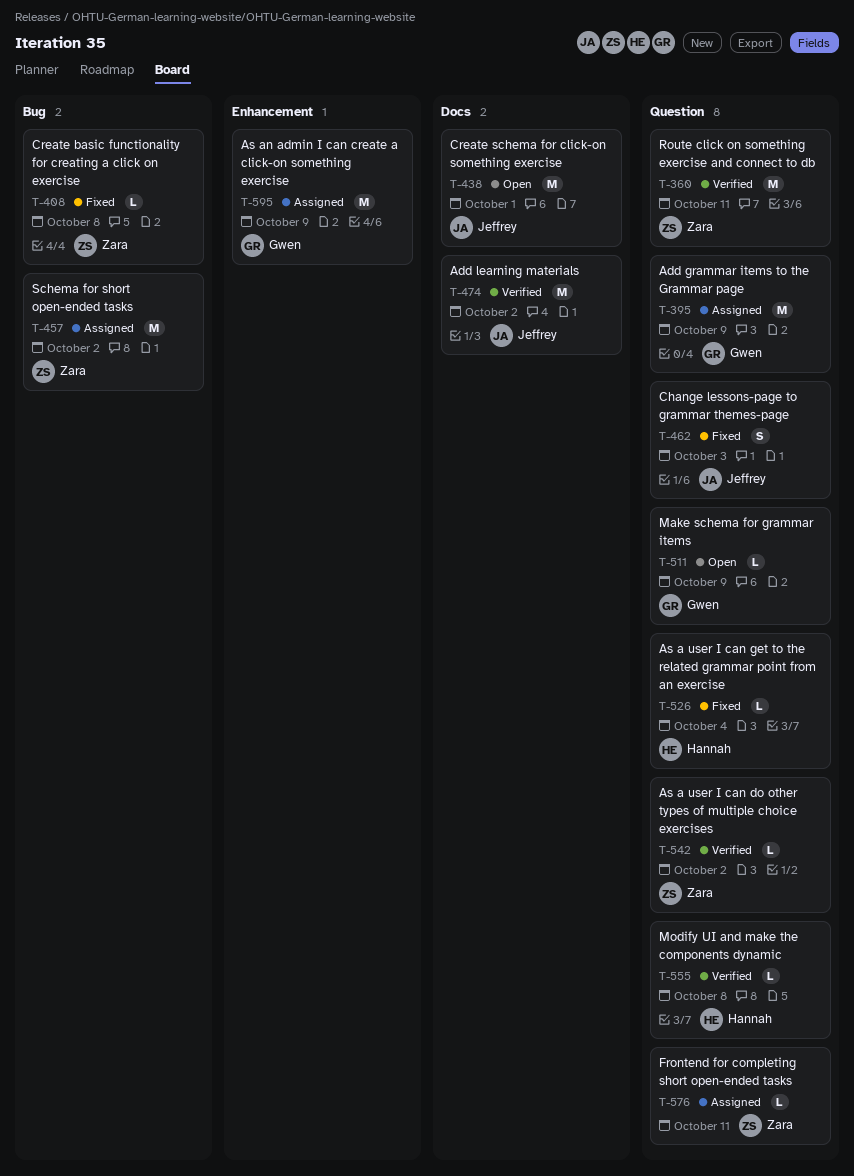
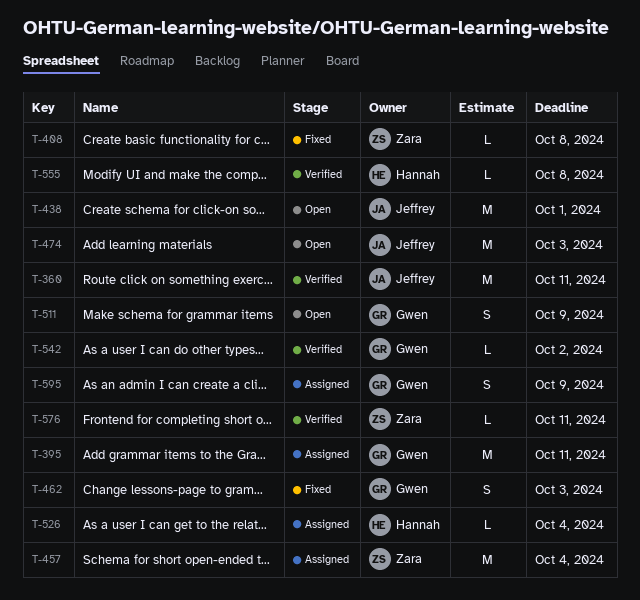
T-360, owner: Zara -> Jeffrey
T-395, due: Oct 9 -> Oct 11
T-457, due: Oct 2 -> Oct 4
T-462, owner: Jeffrey -> Gwen
T-474, status: Verified -> Open
T-474, due: Oct 2 -> Oct 3
T-511, estimate: L -> S
T-526, status: Fixed -> Assigned
T-542, owner: Zara -> Gwen
T-576, status: Assigned -> Verified
T-595, estimate: M -> S

